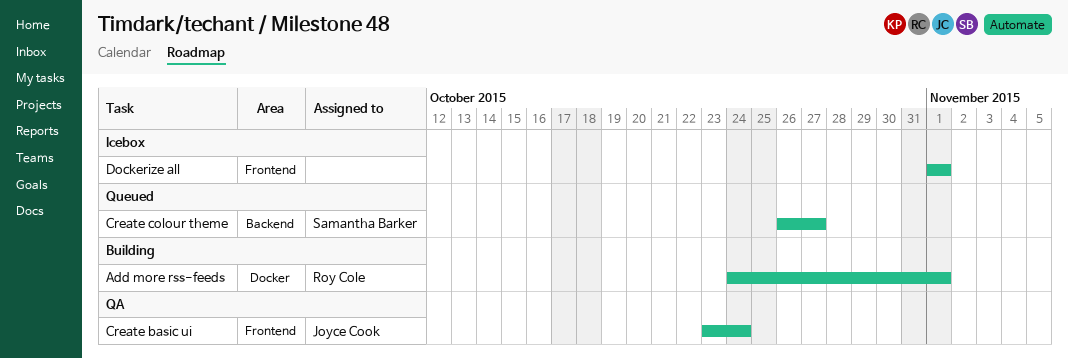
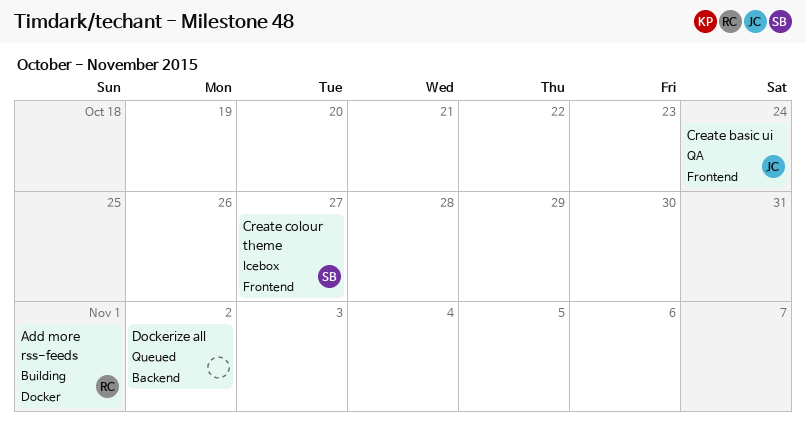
Create colour theme, status: Queued -> Icebox
Create colour theme, label: Backend -> Frontend
Dockerize all, status: Icebox -> Queued
Dockerize all, label: Frontend -> Backend
Dockerize all, due: Nov 1 -> Nov 2

